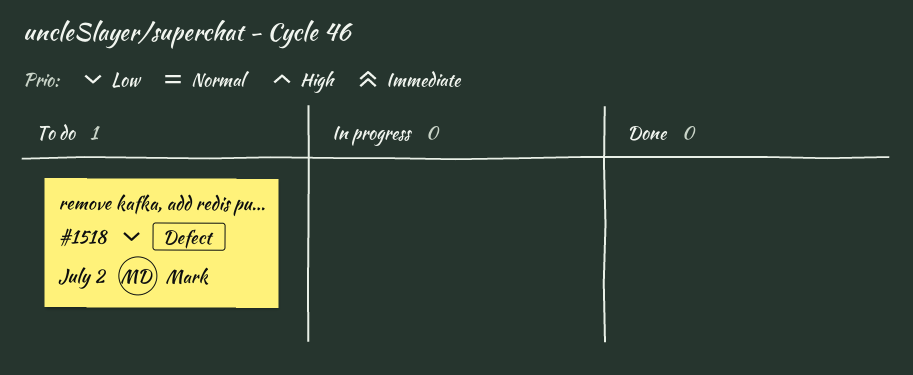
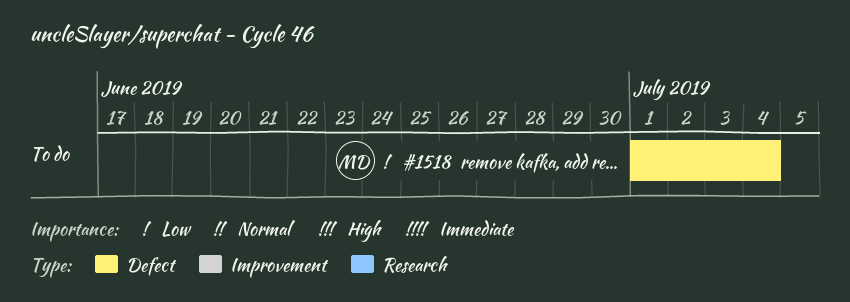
#1518, due: Jul 2 -> Jul 4

